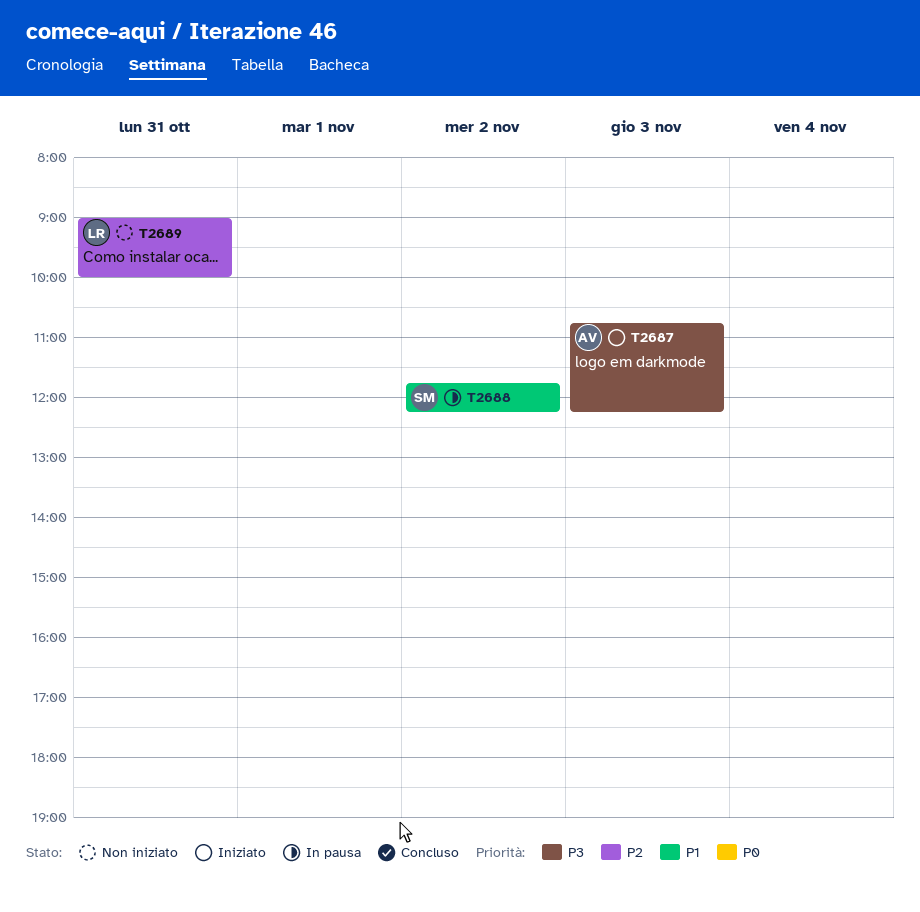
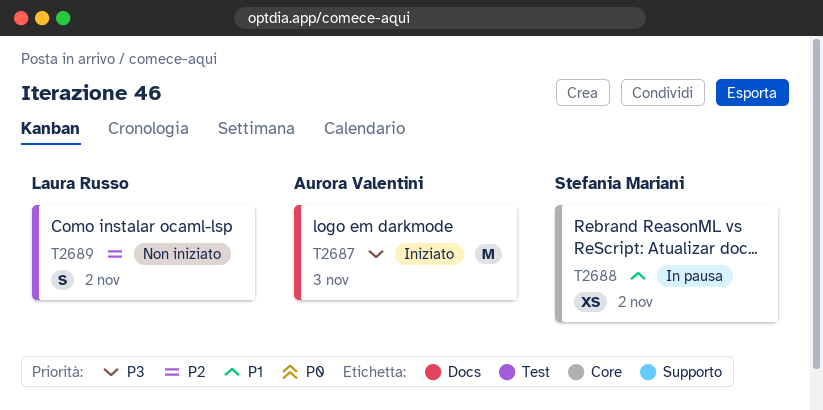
T2689, day: Oct 31 -> Nov 2

